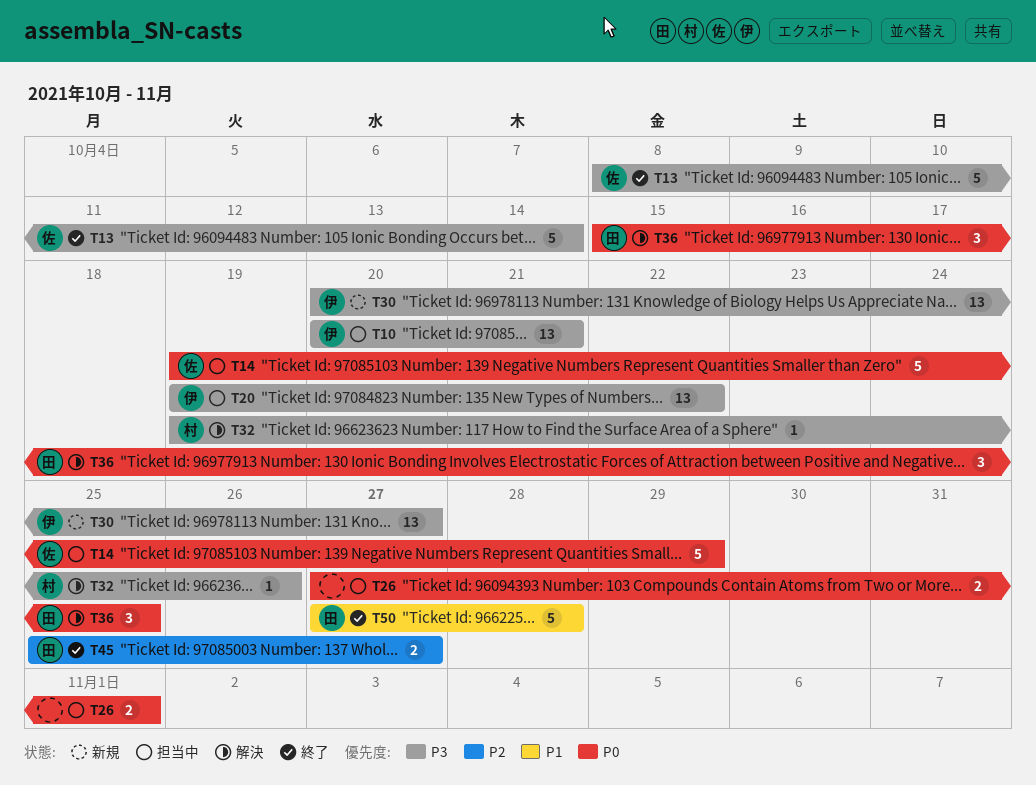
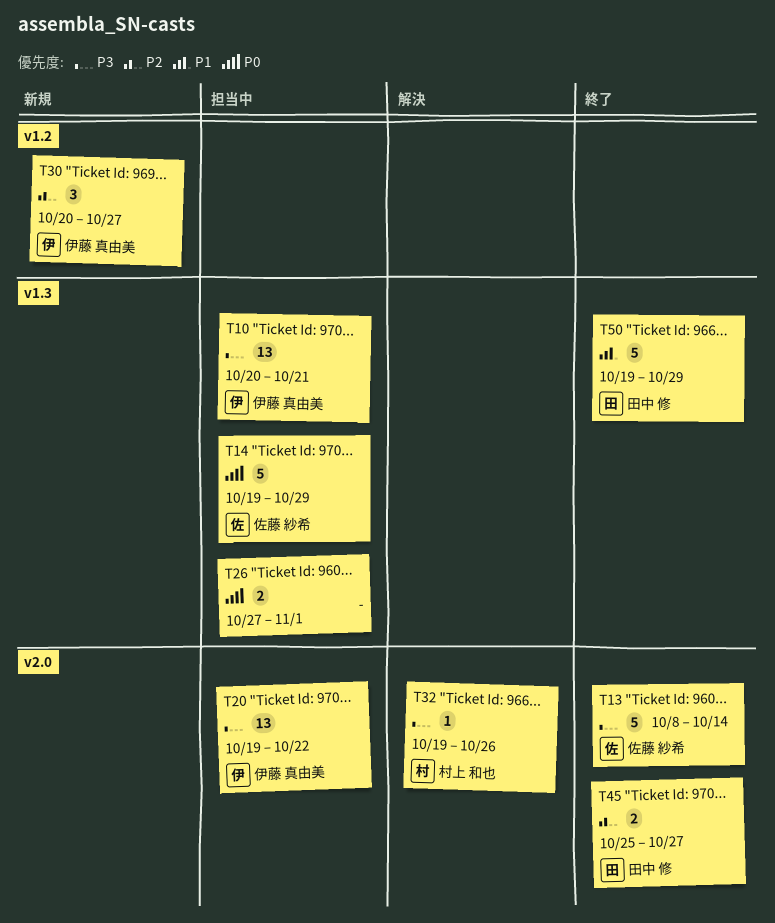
T30, priority: P3 -> P2
T30, estimate: 13 -> 3
T36: present -> none
T50, start: Oct 27 -> Oct 19
T50, due: Oct 28 -> Oct 29

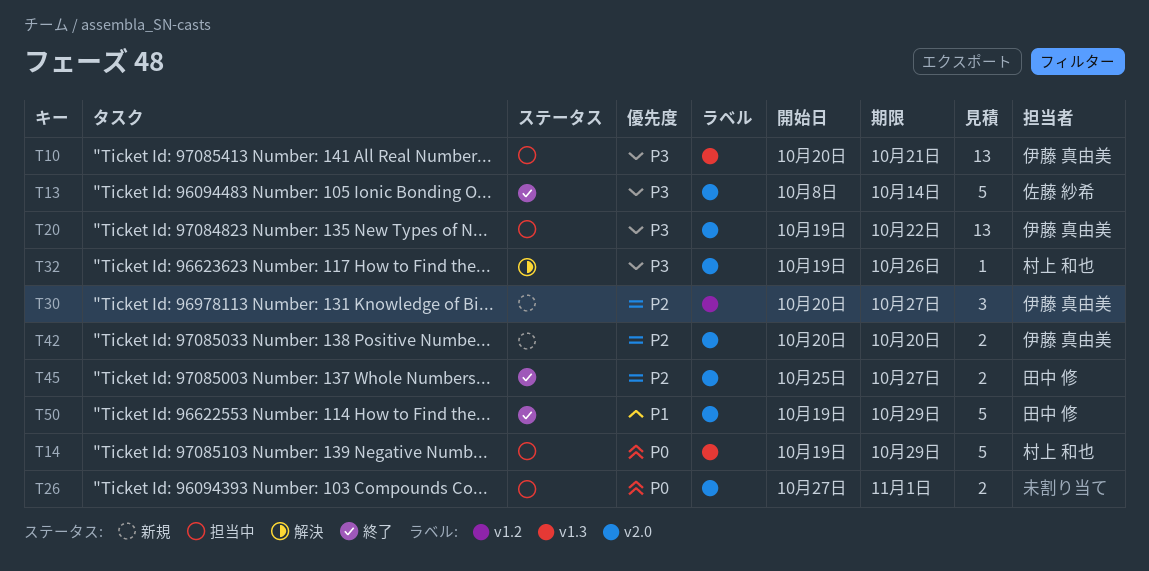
T14, owner: 佐藤 紗希 -> 村上 和也
T26, label: v1.3 -> v2.0
T42: none -> present
T50, label: v1.3 -> v2.0

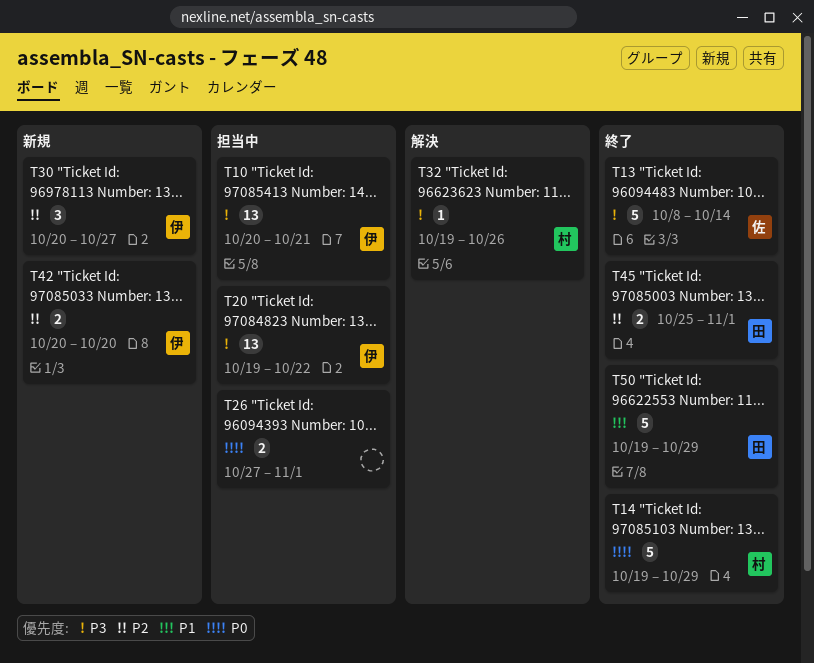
T14, status: 担当中 -> 終了
T45, due: Oct 27 -> Nov 1

